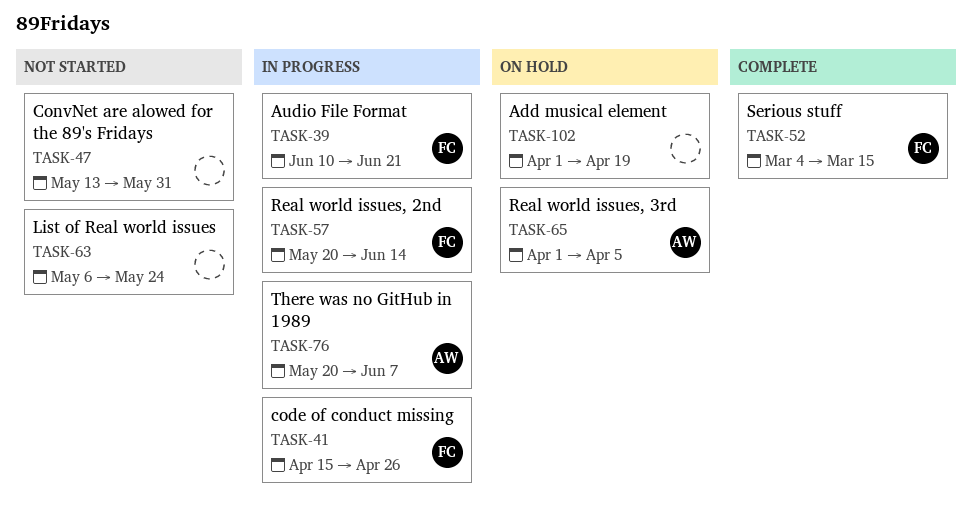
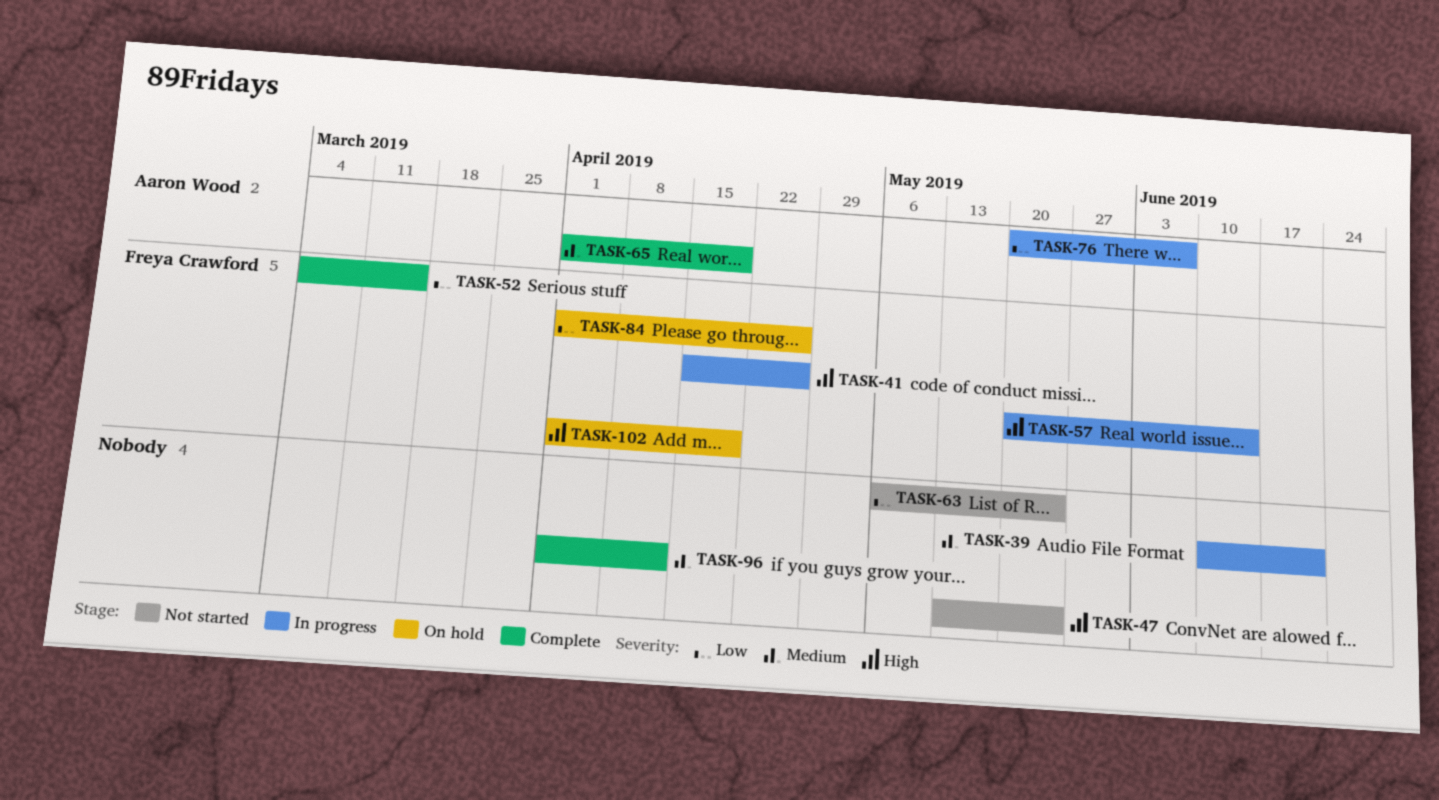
TASK-39, owner: Freya Crawford -> none
TASK-47, due: May 31 -> May 24
TASK-65, status: On hold -> Complete
TASK-65, due: Apr 5 -> Apr 19
TASK-84: none -> present
TASK-96: none -> present
TASK-102, owner: none -> Freya Crawford

